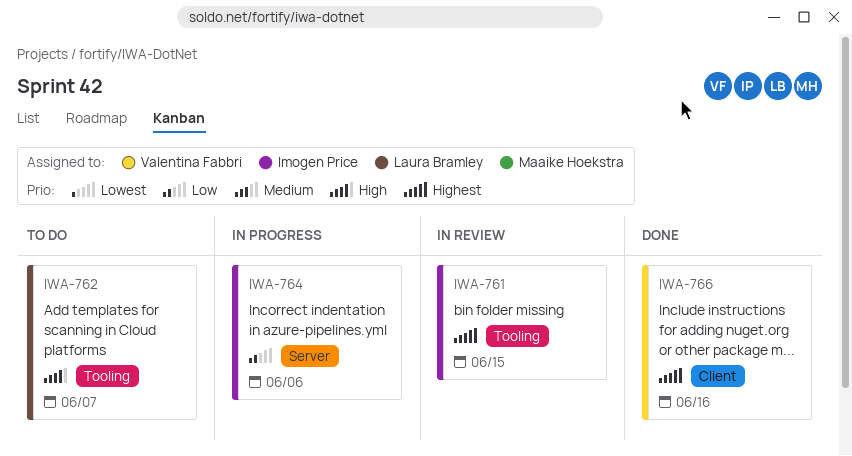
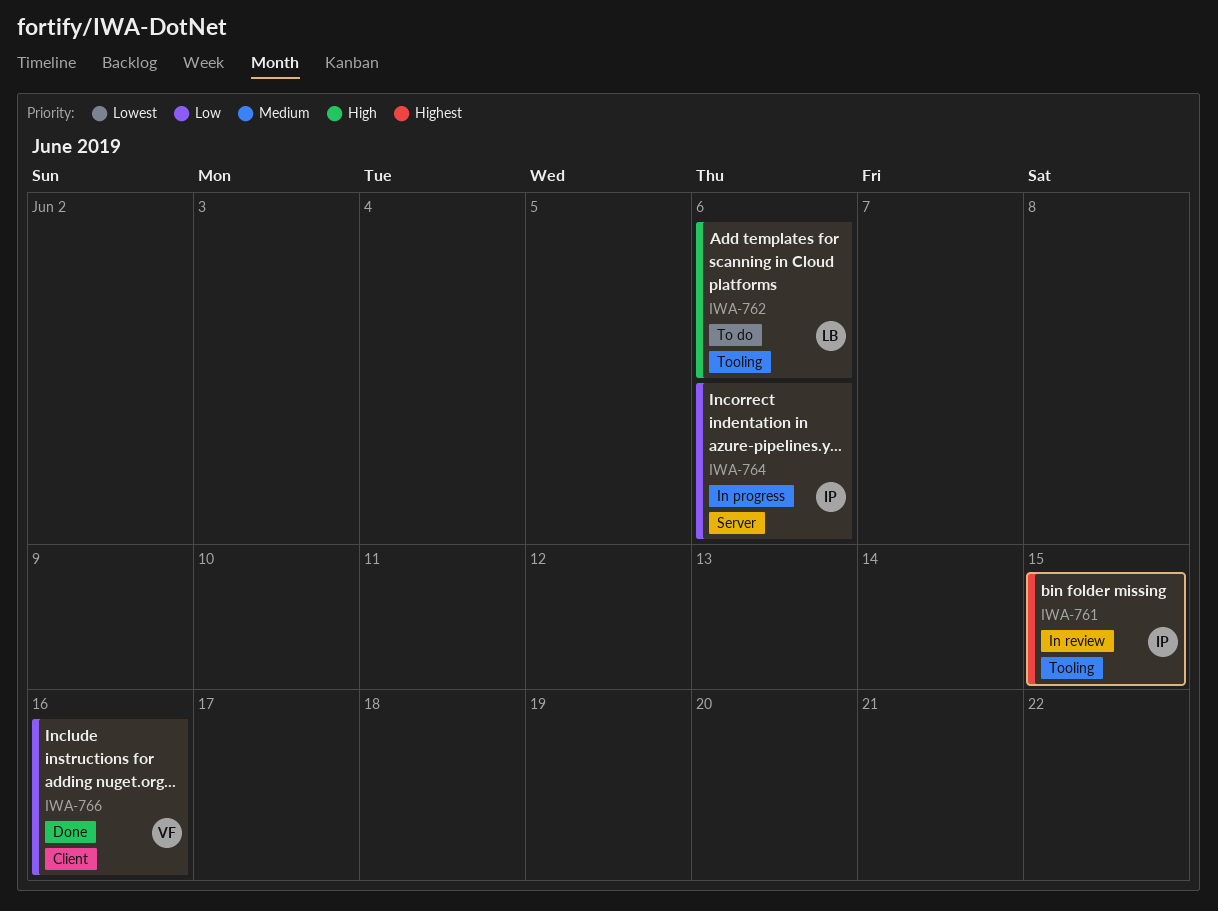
IWA-762, due: Jun 7 -> Jun 6
IWA-766, priority: Highest -> Low

